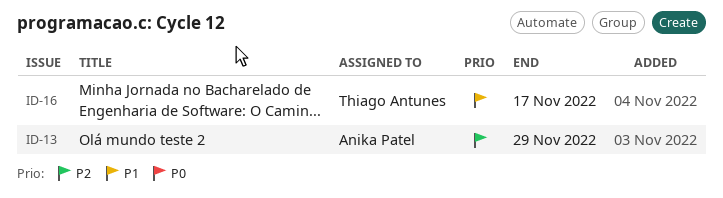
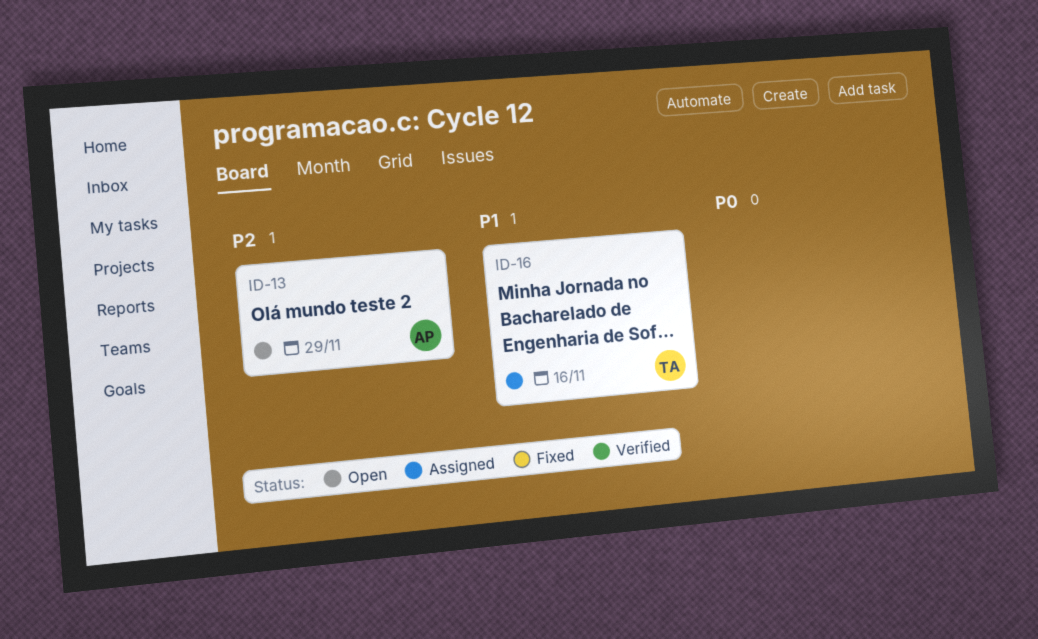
ID-16, due: Nov 17 -> Nov 16

